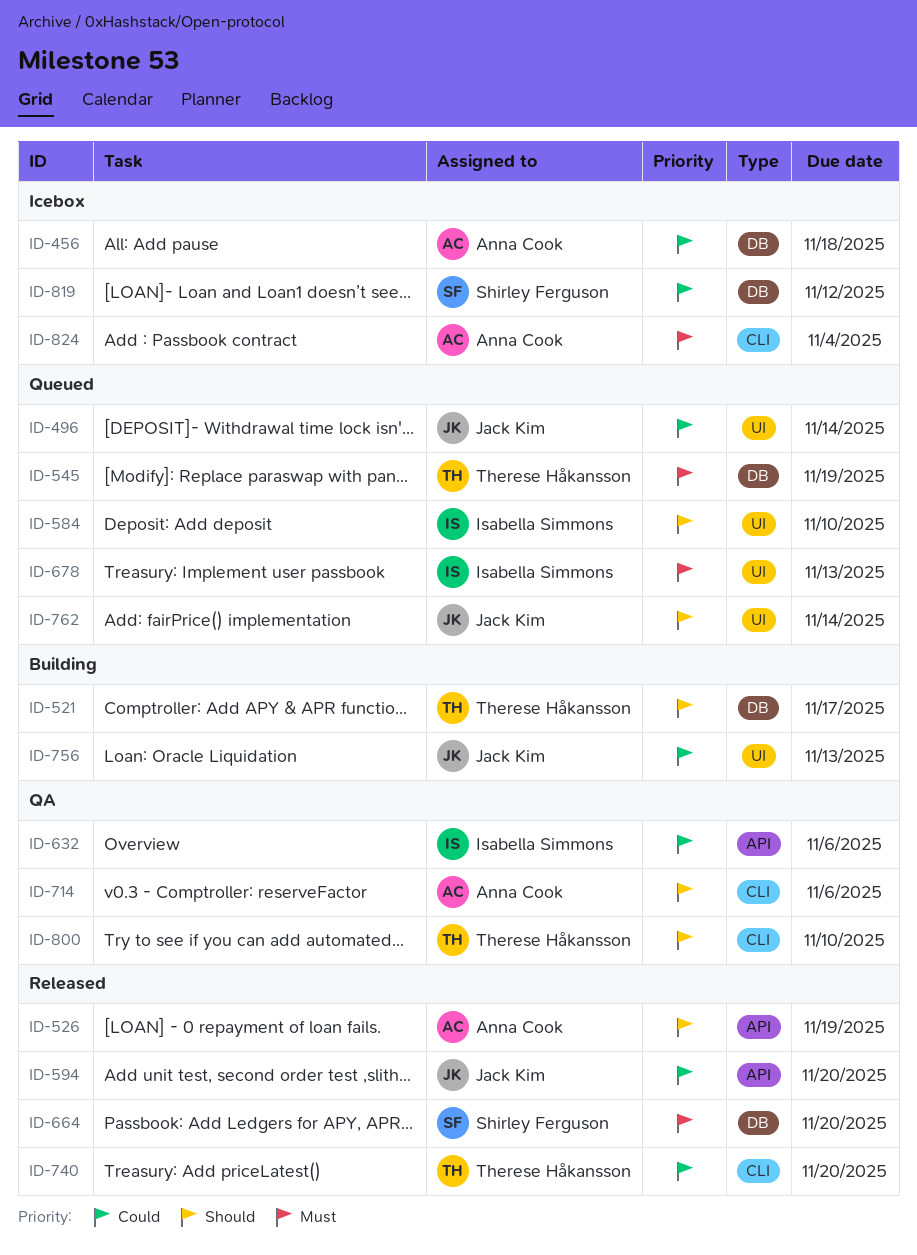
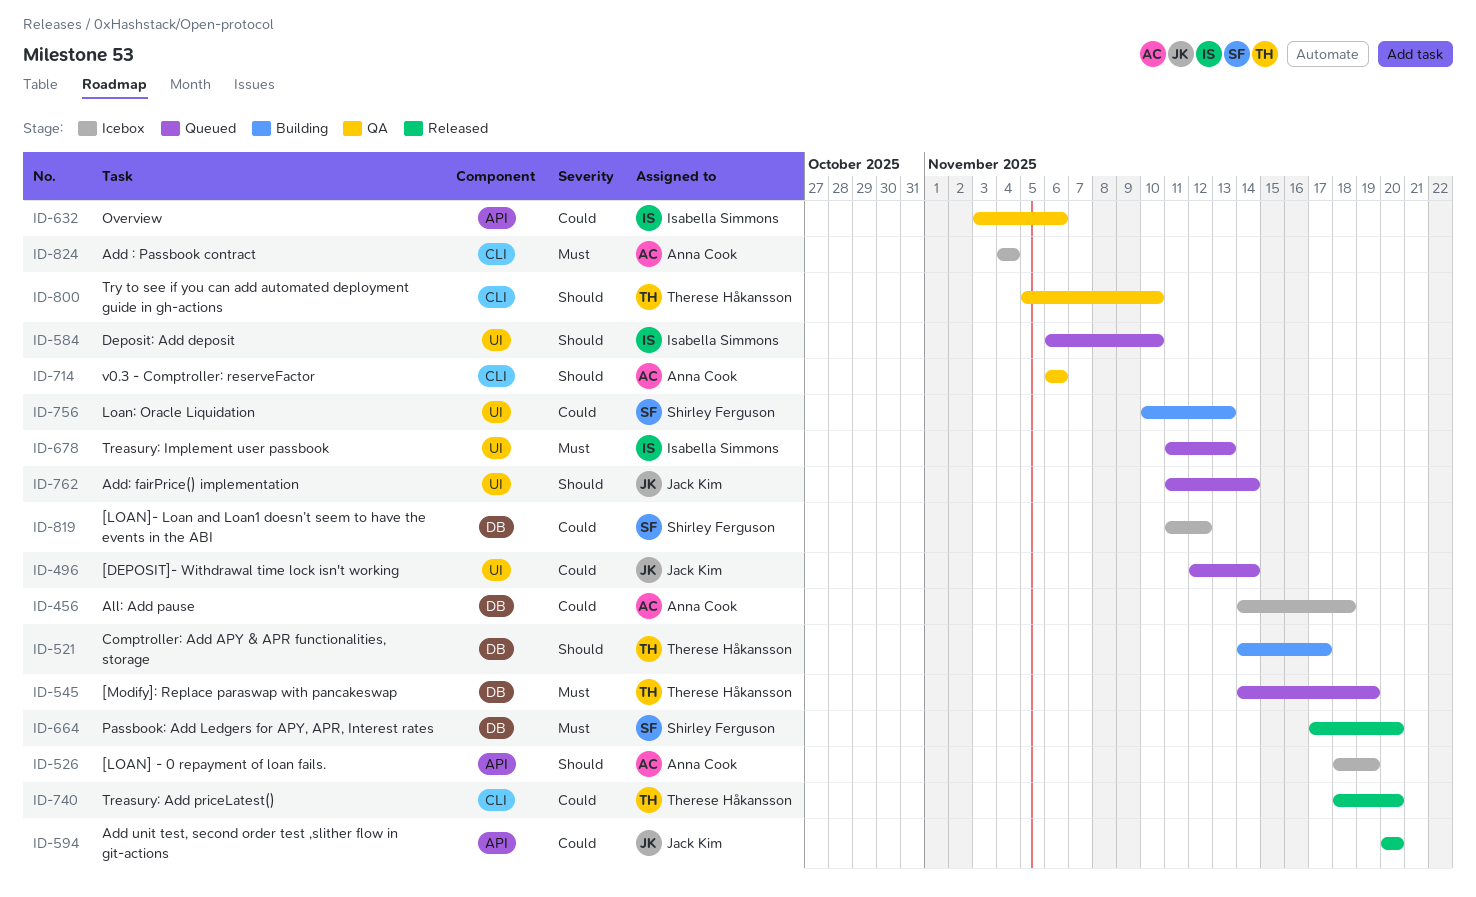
ID-526, status: Released -> Icebox
ID-756, owner: Jack Kim -> Shirley Ferguson

